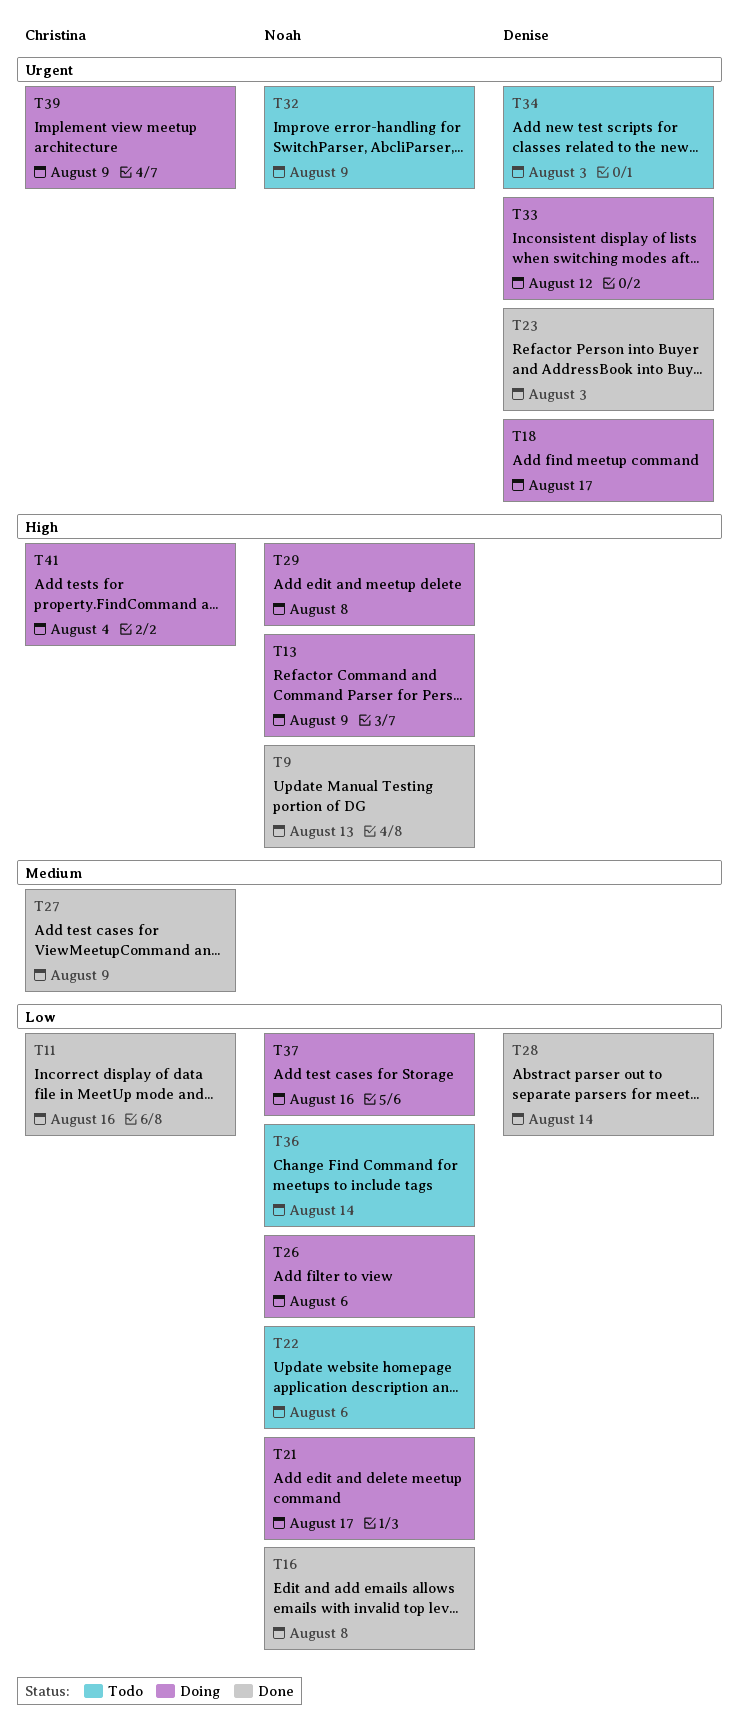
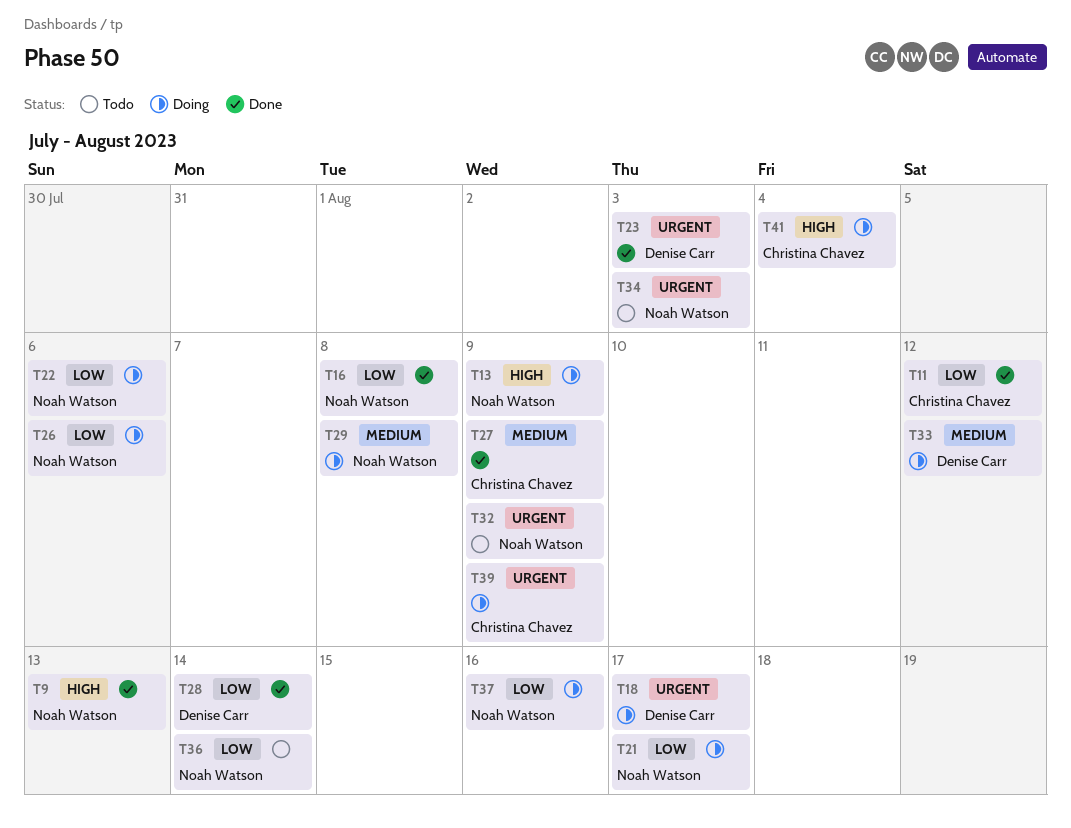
T11, due: Aug 16 -> Aug 12
T22, status: Todo -> Doing
T29, priority: High -> Medium
T33, priority: Urgent -> Medium
T34, owner: Denise Carr -> Noah Watson

